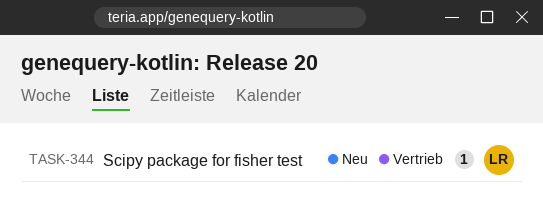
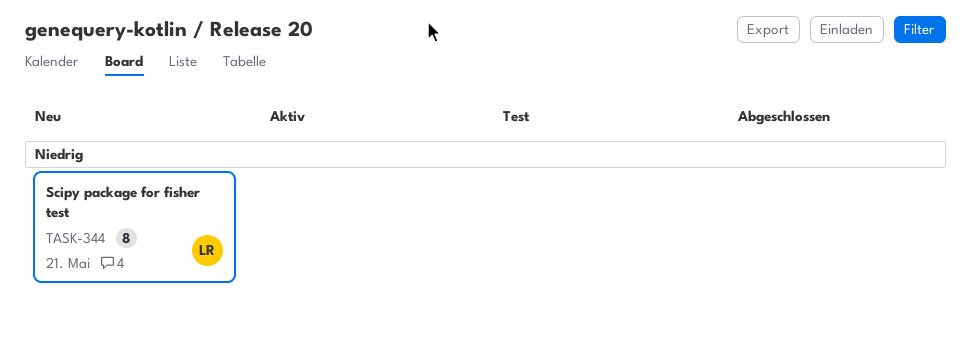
TASK-344, estimate: 1 -> 8

